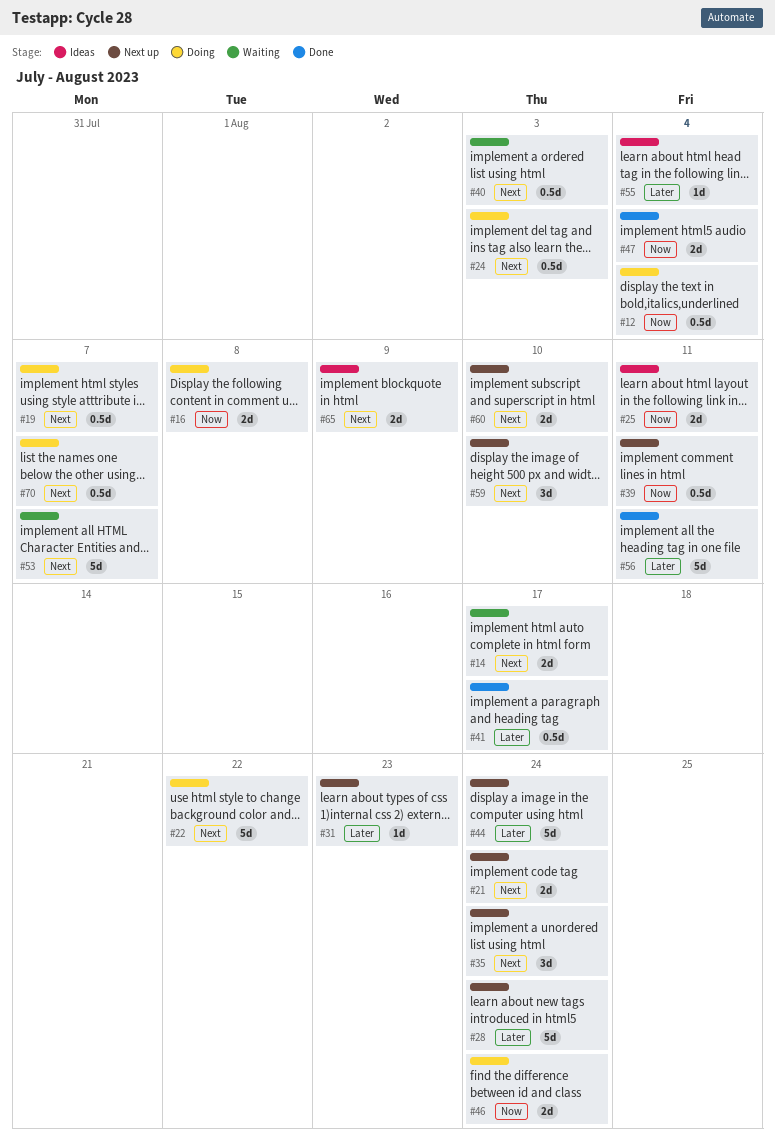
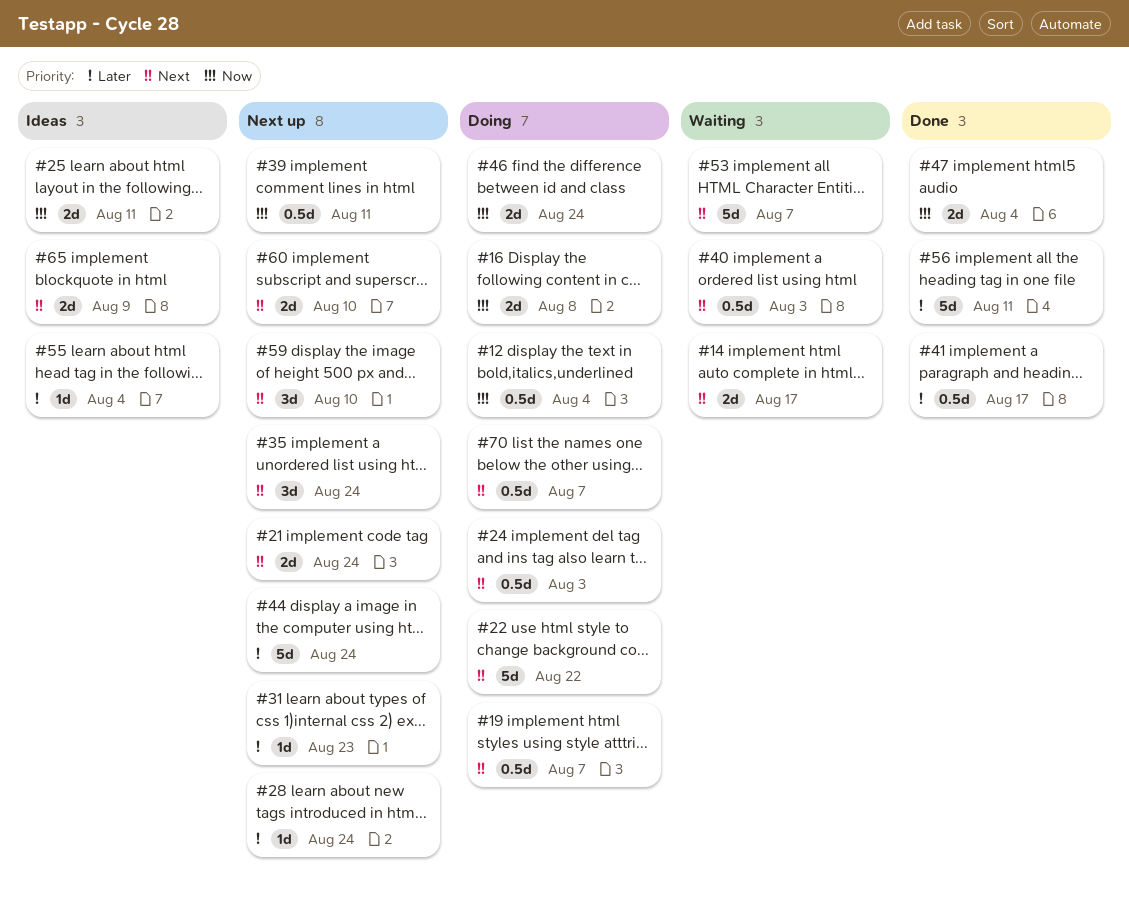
#28, estimate: 5d -> 1d

